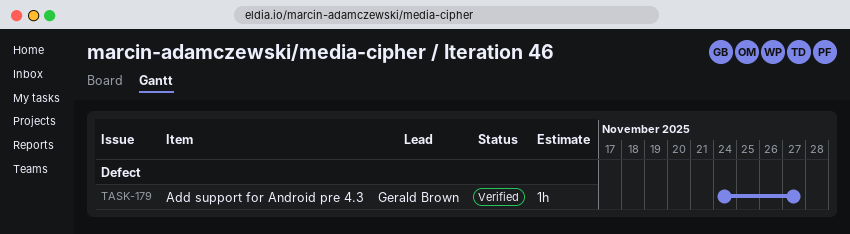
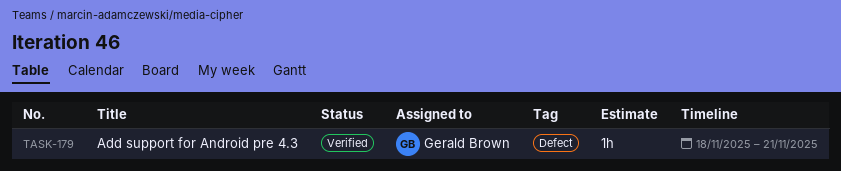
TASK-179, start: Nov 24 -> Nov 18
TASK-179, due: Nov 27 -> Nov 21

